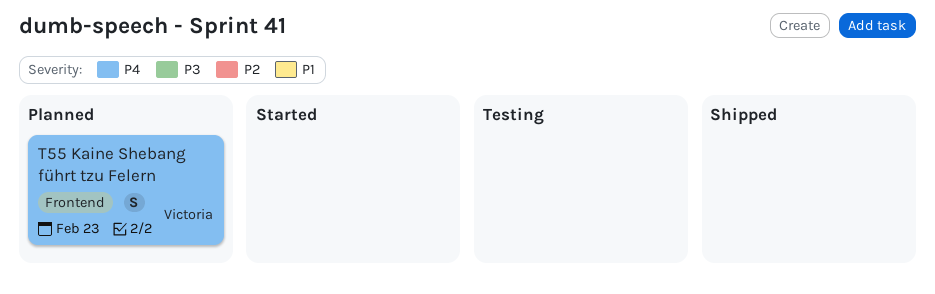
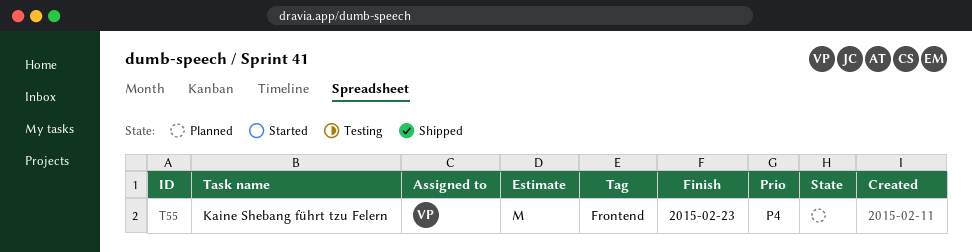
T55, estimate: S -> M

